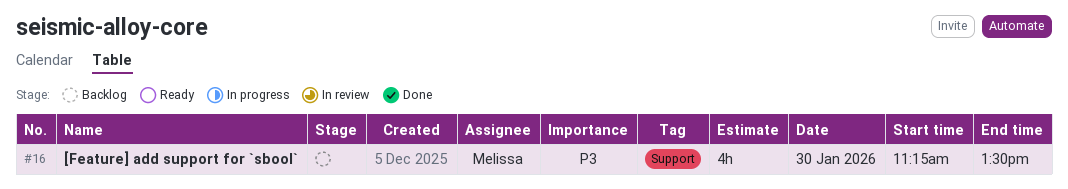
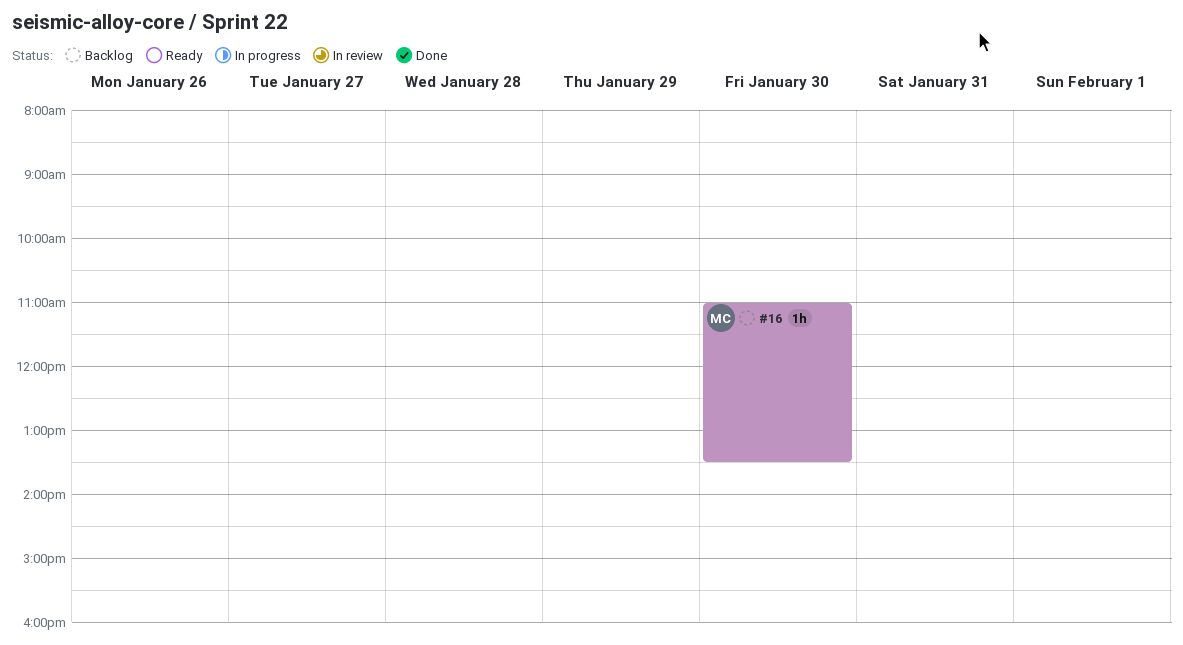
#16, estimate: 4h -> 1h
#16, begins: 11:15 -> 11:00

